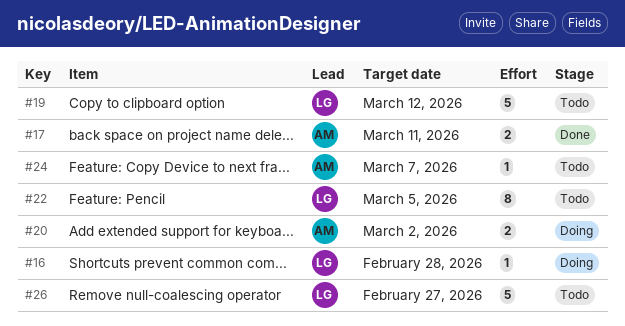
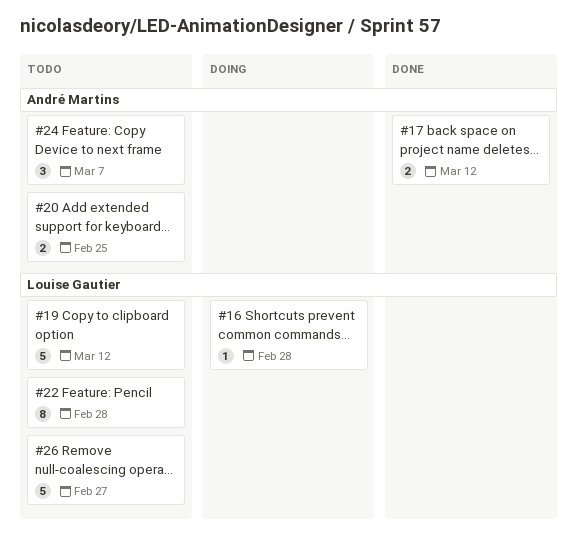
#17, due: Mar 11 -> Mar 12
#20, status: Doing -> Todo
#20, due: Mar 2 -> Feb 25
#22, due: Mar 5 -> Feb 28
#24, estimate: 1 -> 3

